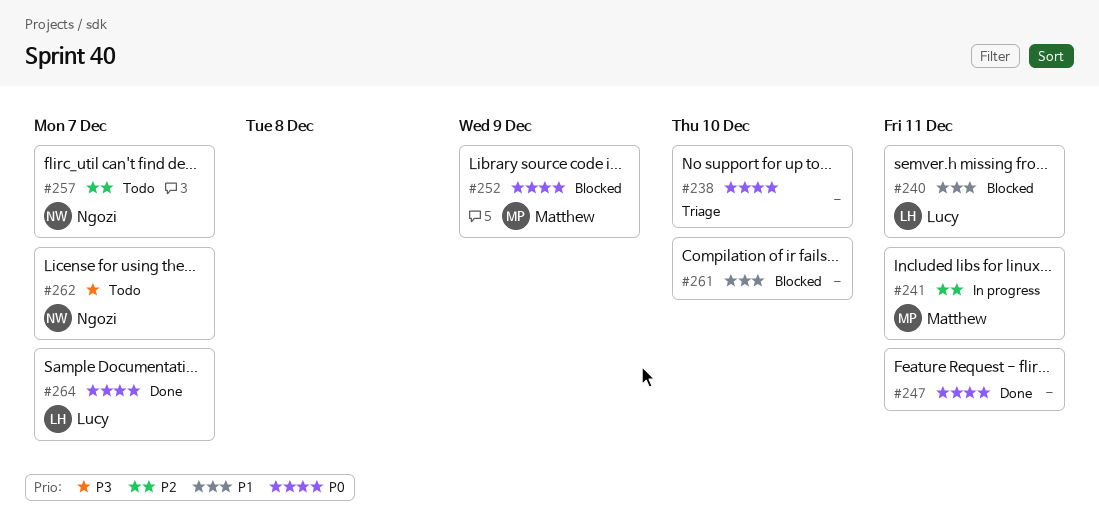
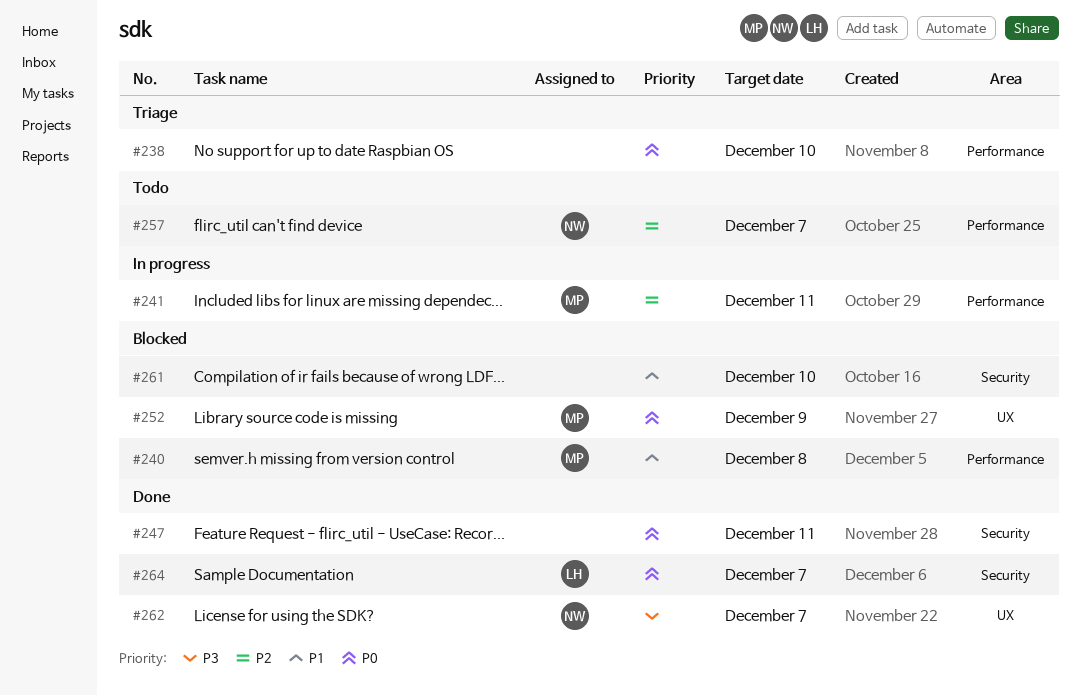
#240, owner: Lucy -> Matthew
#240, due: Dec 11 -> Dec 8
#262, status: Todo -> Done

